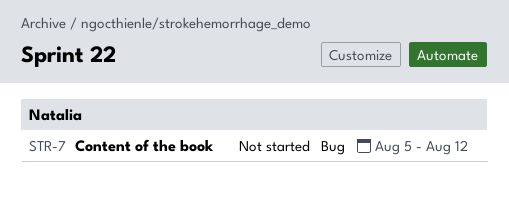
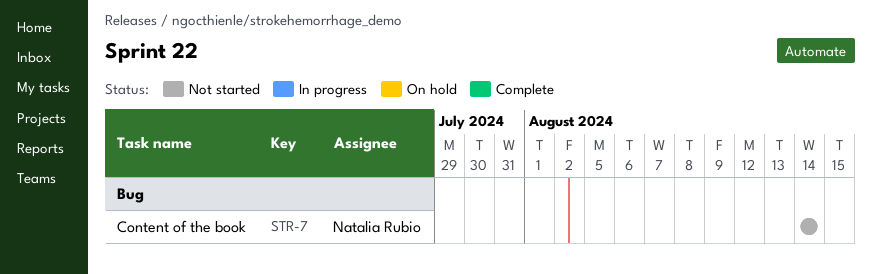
STR-7, start: Aug 5 -> Aug 14
STR-7, due: Aug 12 -> Aug 14

